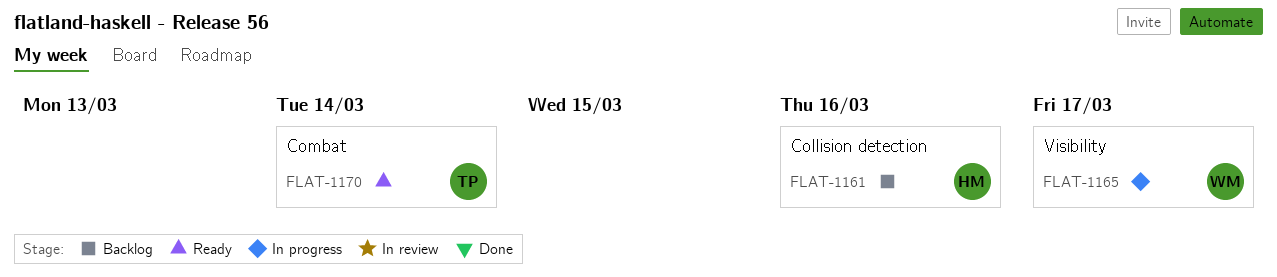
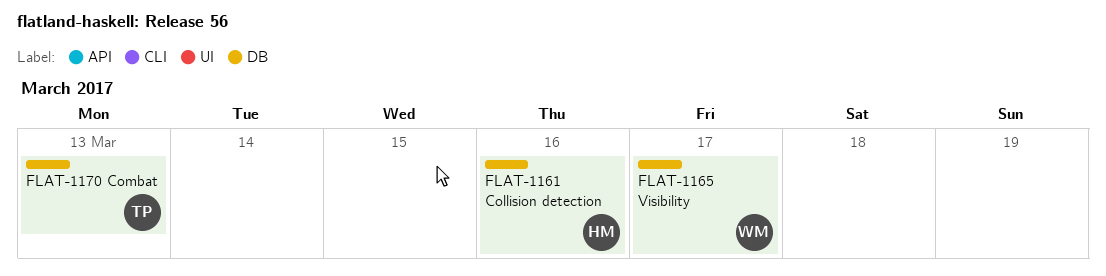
FLAT-1170, due: Mar 14 -> Mar 13

